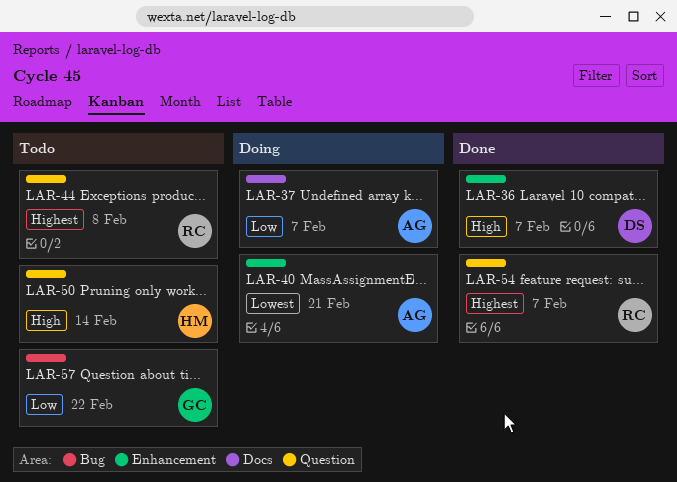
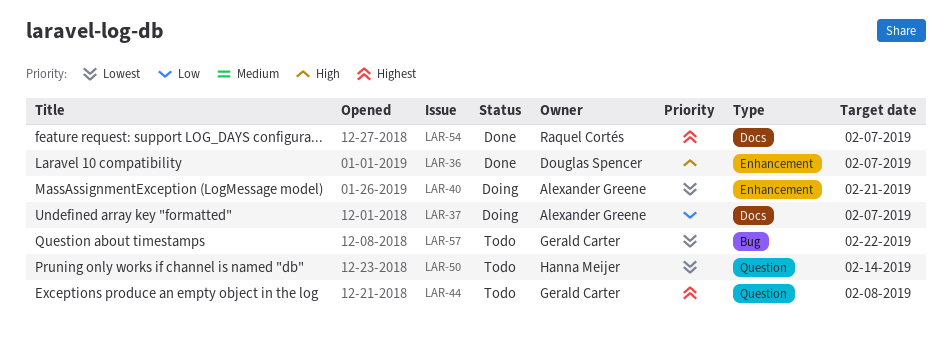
LAR-44, owner: Raquel Cortés -> Gerald Carter
LAR-50, priority: High -> Lowest
LAR-54, label: Question -> Docs
LAR-57, priority: Low -> Lowest

